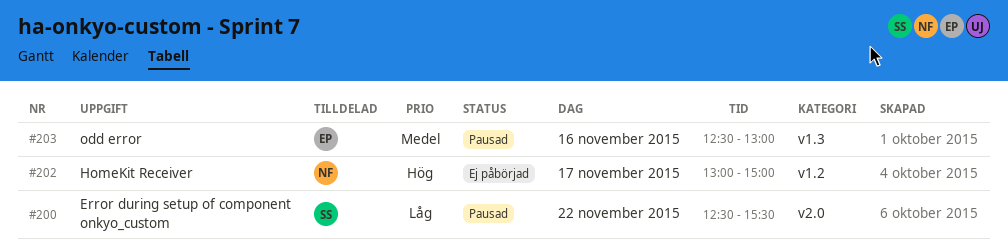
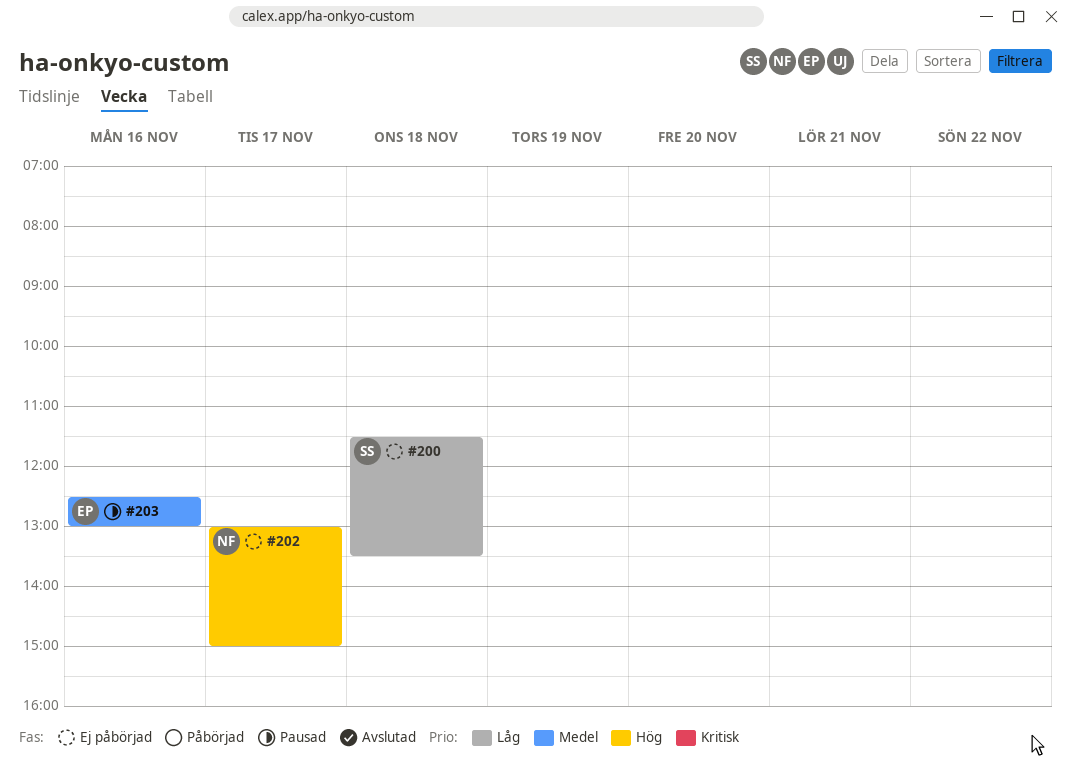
#200, status: Pausad -> Ej påbörjad
#200, day: Nov 22 -> Nov 18
#200, begins: 12:30 -> 11:30
#200, ends: 15:30 -> 13:30

